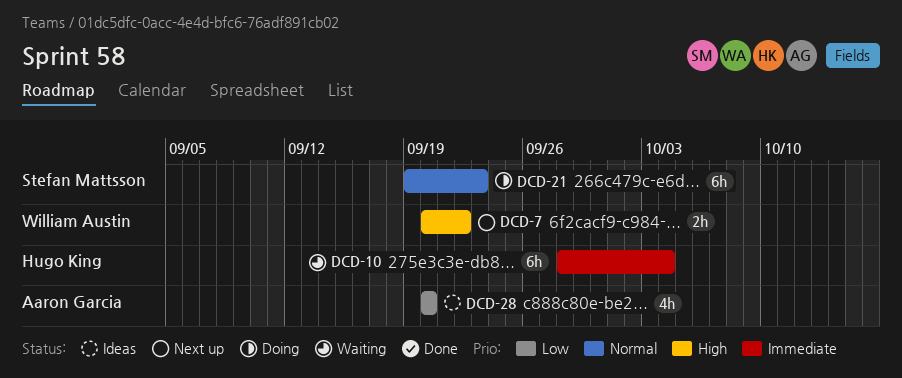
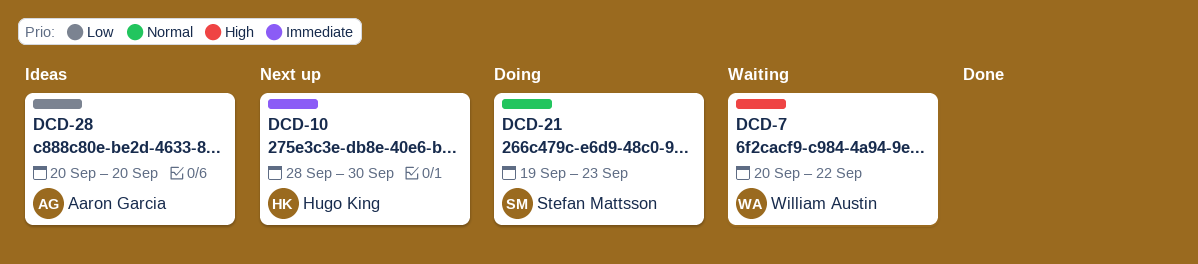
DCD-7, status: Next up -> Waiting
DCD-10, status: Waiting -> Next up
DCD-10, due: Oct 4 -> Sep 30

